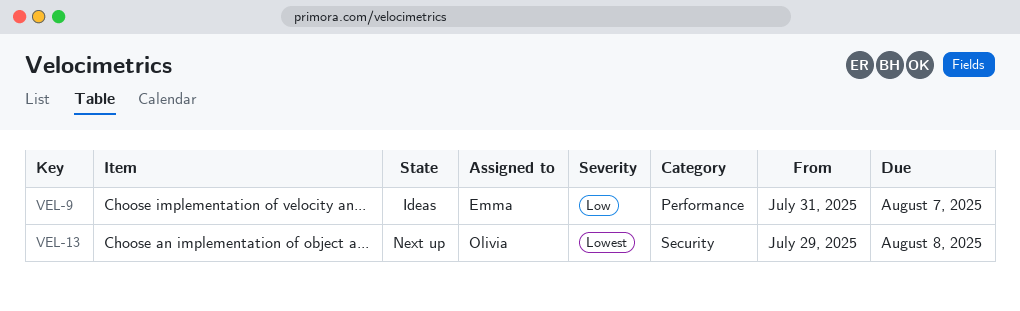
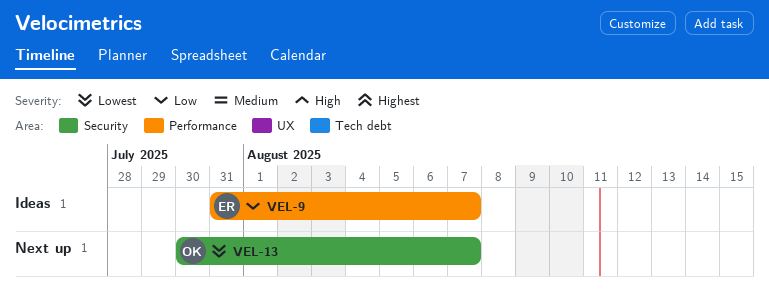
VEL-13, start: Jul 29 -> Jul 30
VEL-13, due: Aug 8 -> Aug 7

